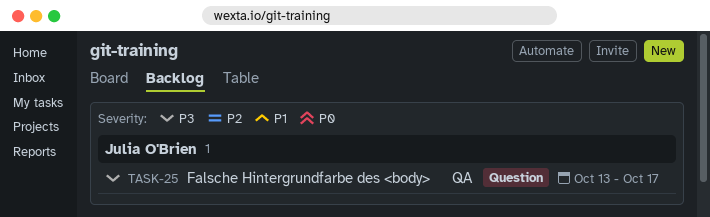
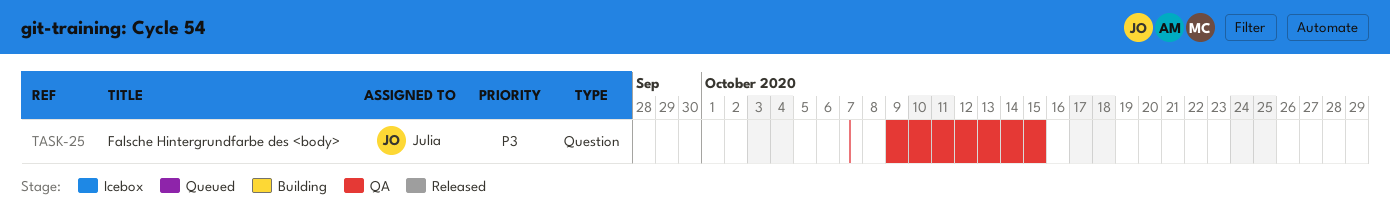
TASK-25, start: Oct 13 -> Oct 9
TASK-25, due: Oct 17 -> Oct 15

